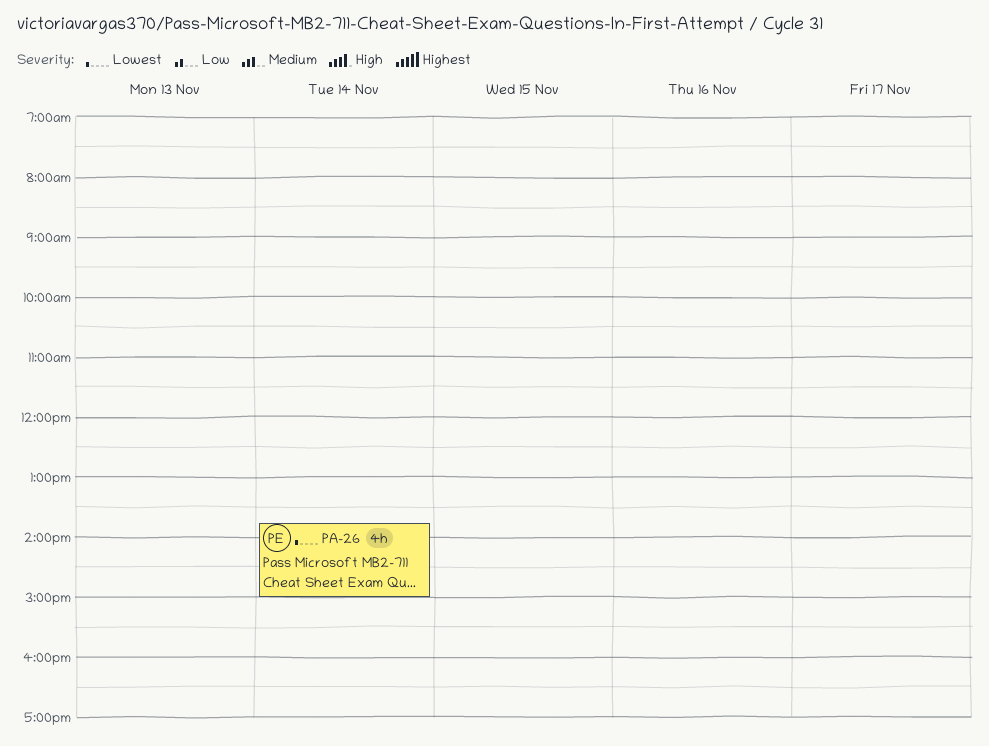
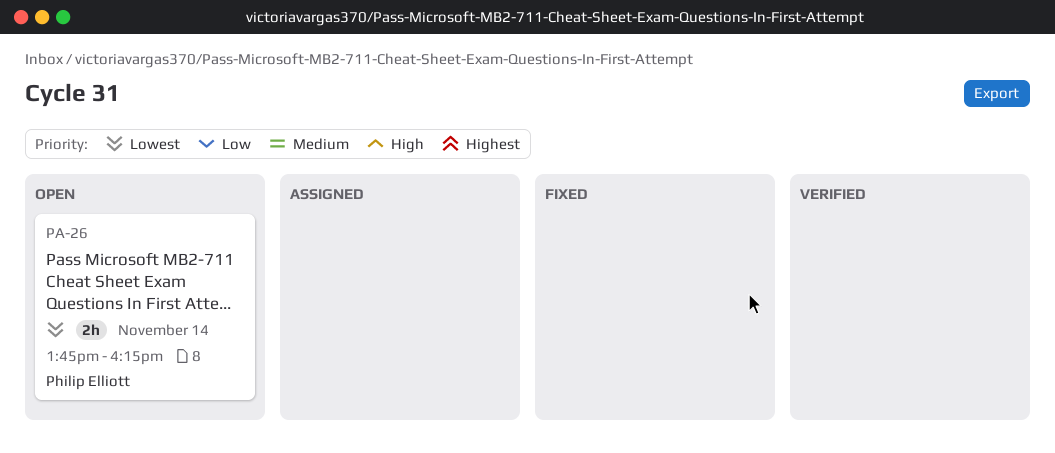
PA-26, estimate: 4h -> 2h
PA-26, ends: 15:00 -> 16:15

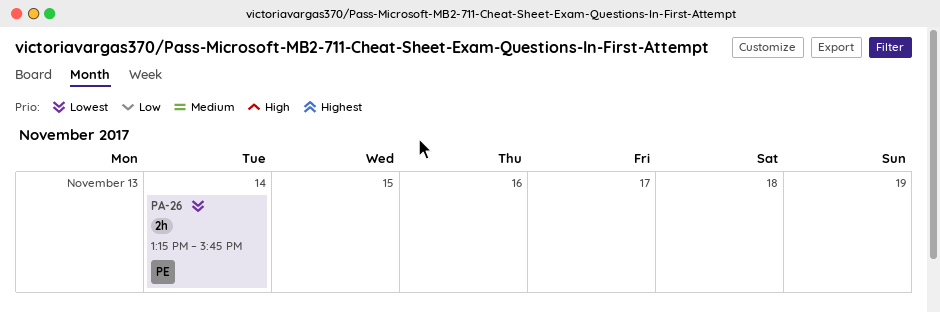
PA-26, begins: 13:45 -> 13:15
PA-26, ends: 16:15 -> 15:45

